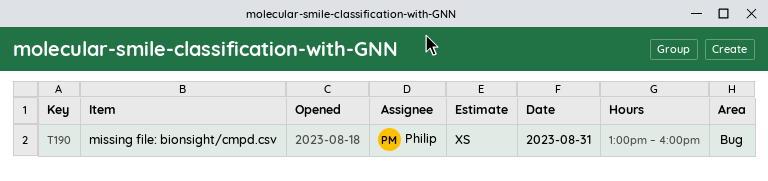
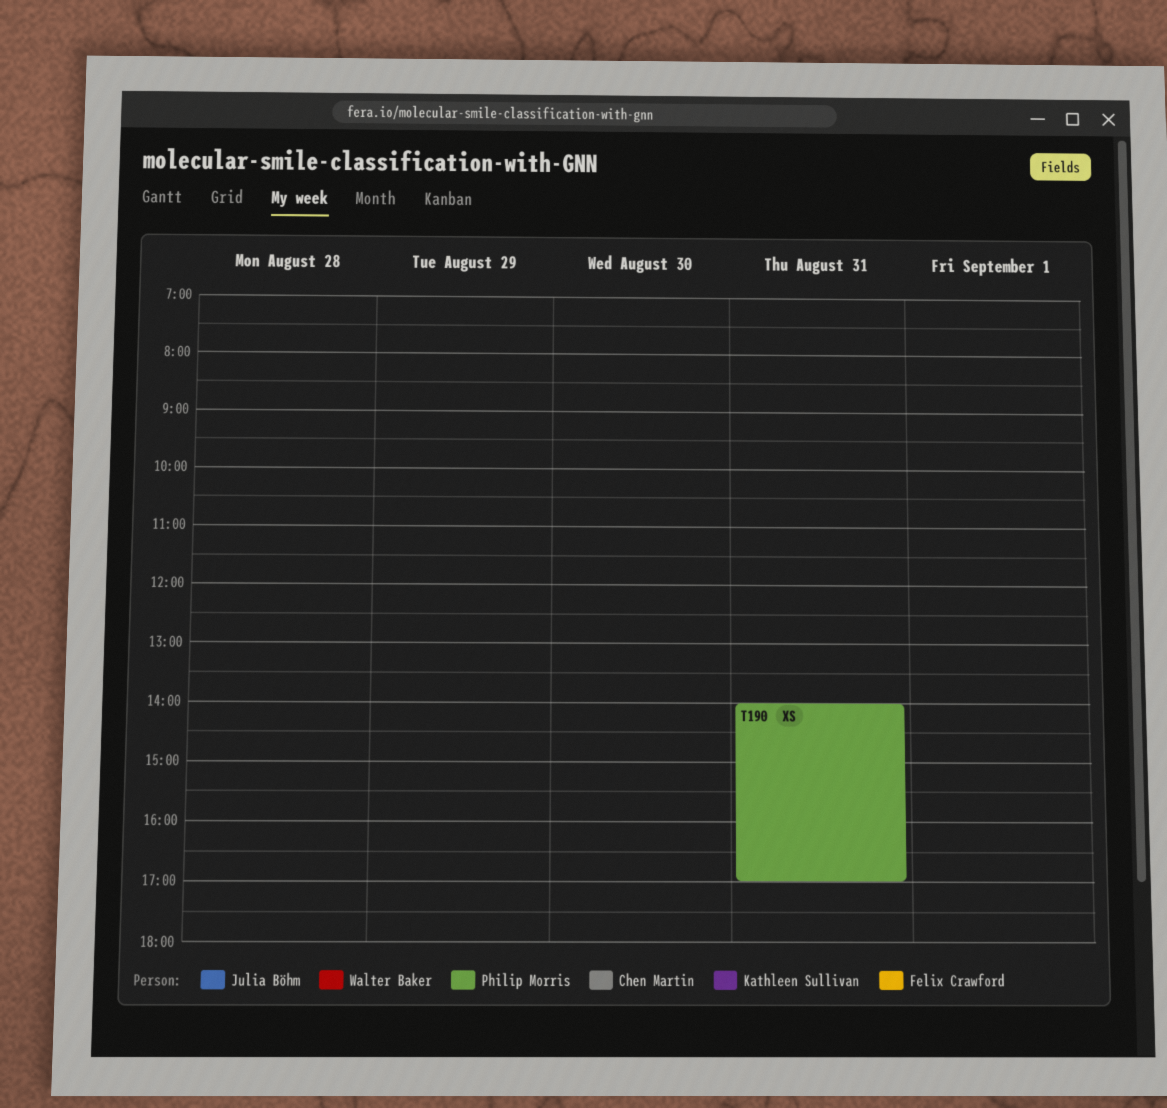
T190, begins: 13:00 -> 14:00
T190, ends: 16:00 -> 17:00

